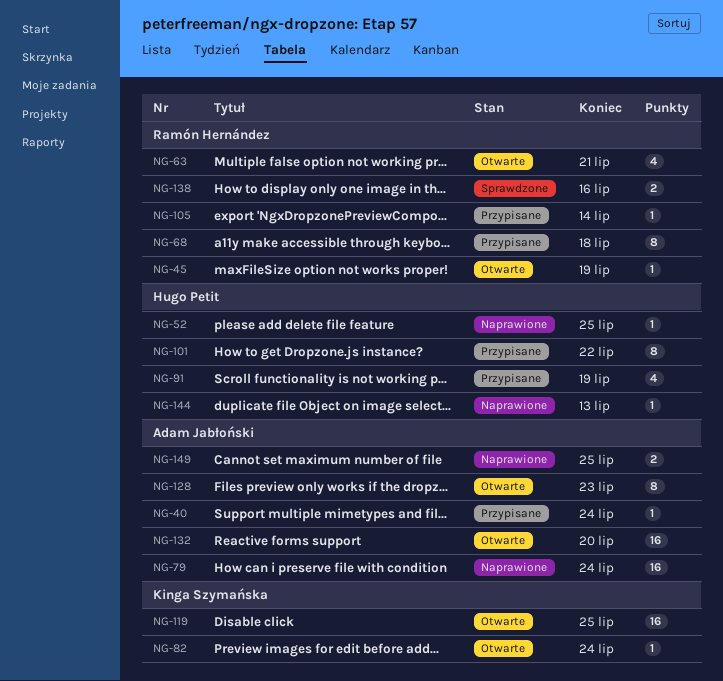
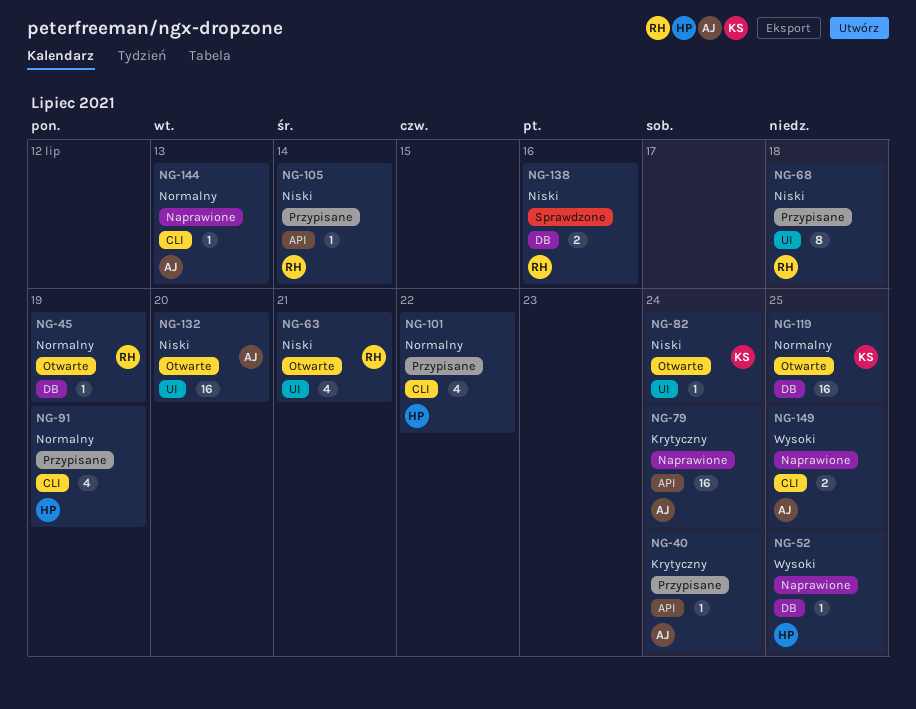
NG-101, estimate: 8 -> 4
NG-128: present -> none
NG-144, owner: Hugo Petit -> Adam Jabłoński

